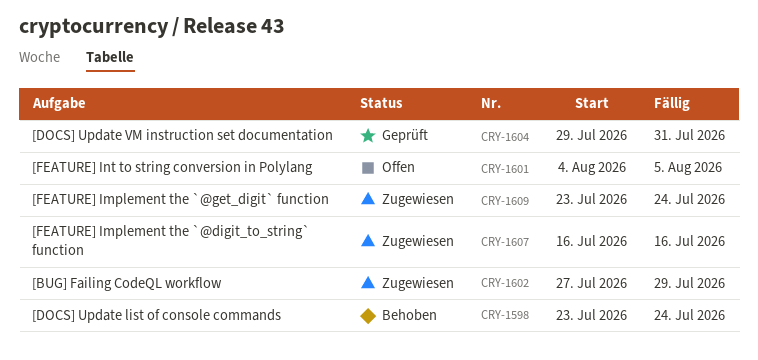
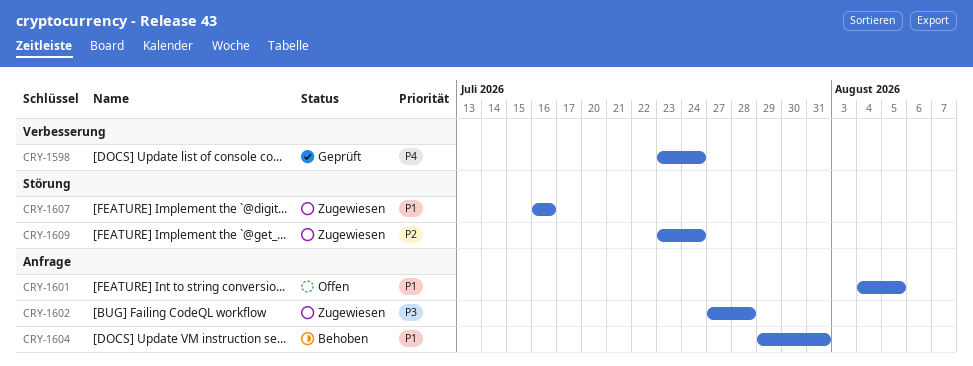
CRY-1598, status: Behoben -> Geprüft
CRY-1602, due: Jul 29 -> Jul 28
CRY-1604, status: Geprüft -> Behoben

